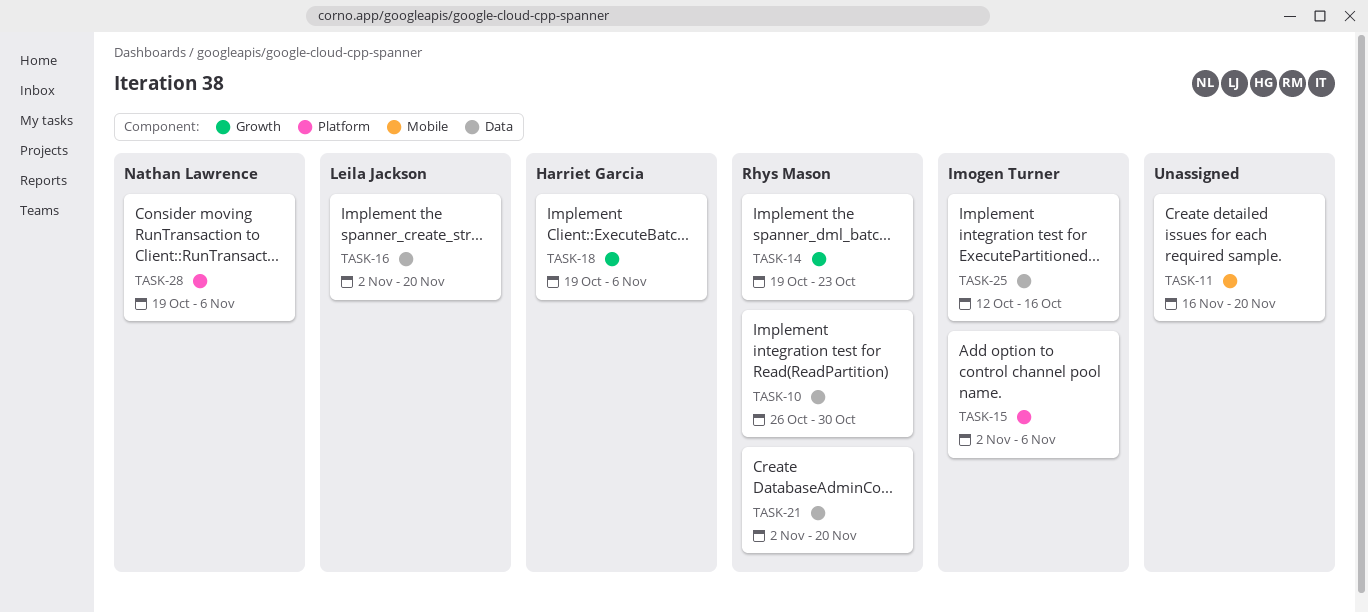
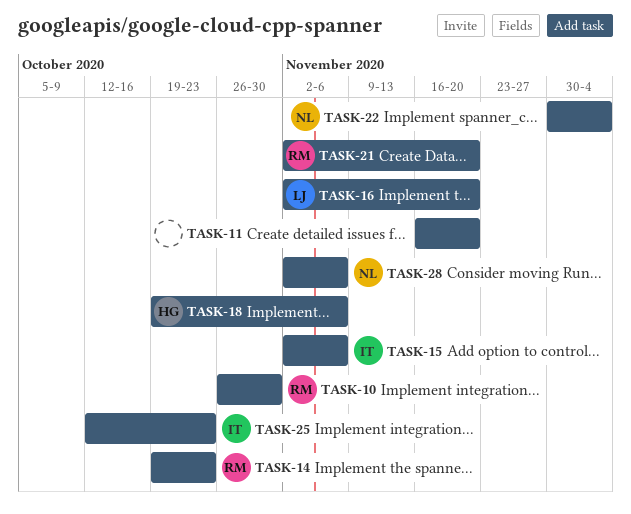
TASK-22: none -> present
TASK-25, due: Oct 16 -> Oct 23
TASK-28, start: Oct 19 -> Nov 2

